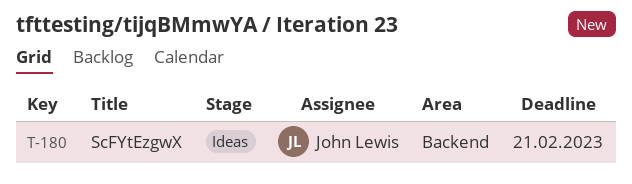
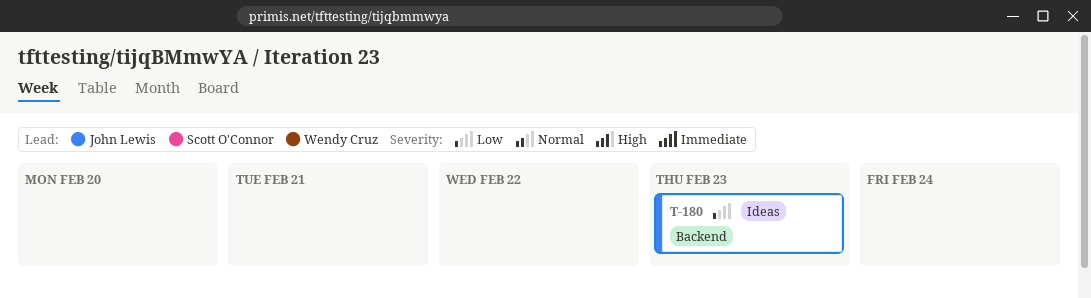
T-180, due: Feb 21 -> Feb 23

